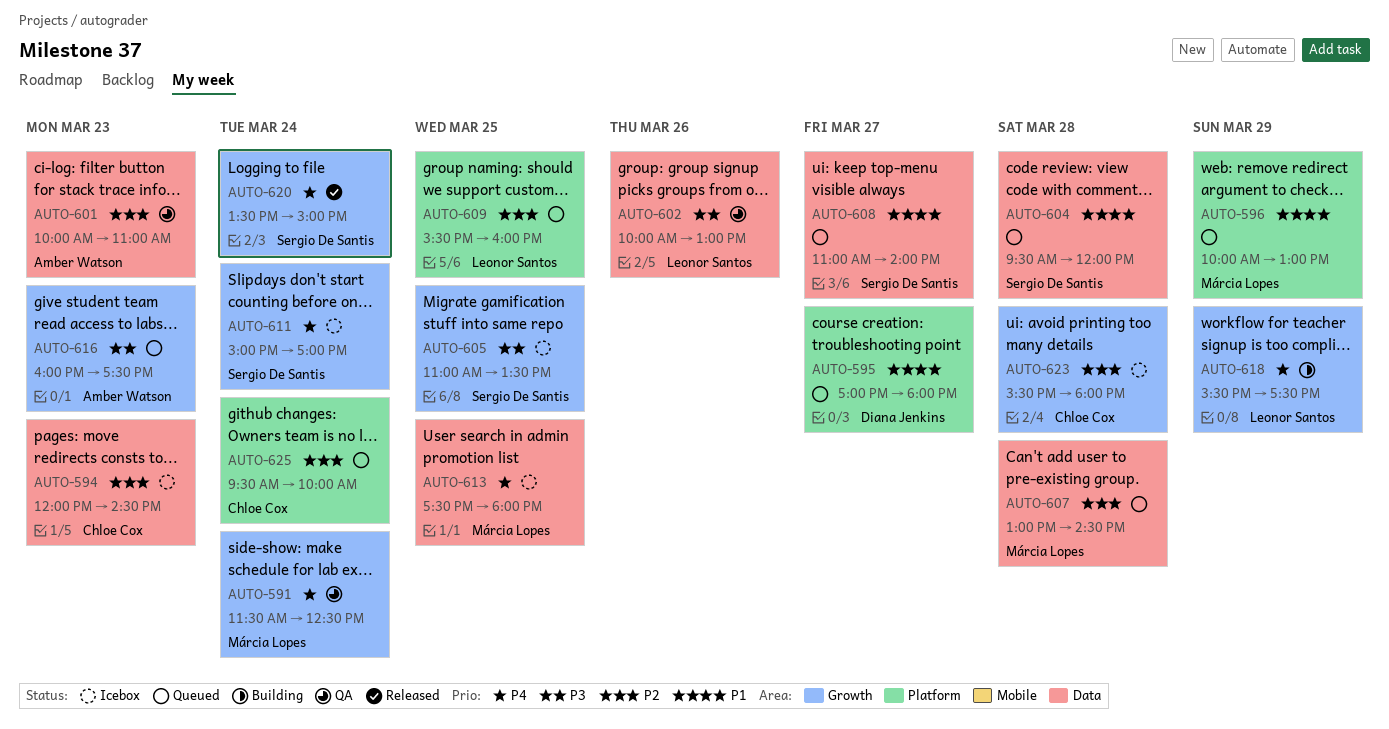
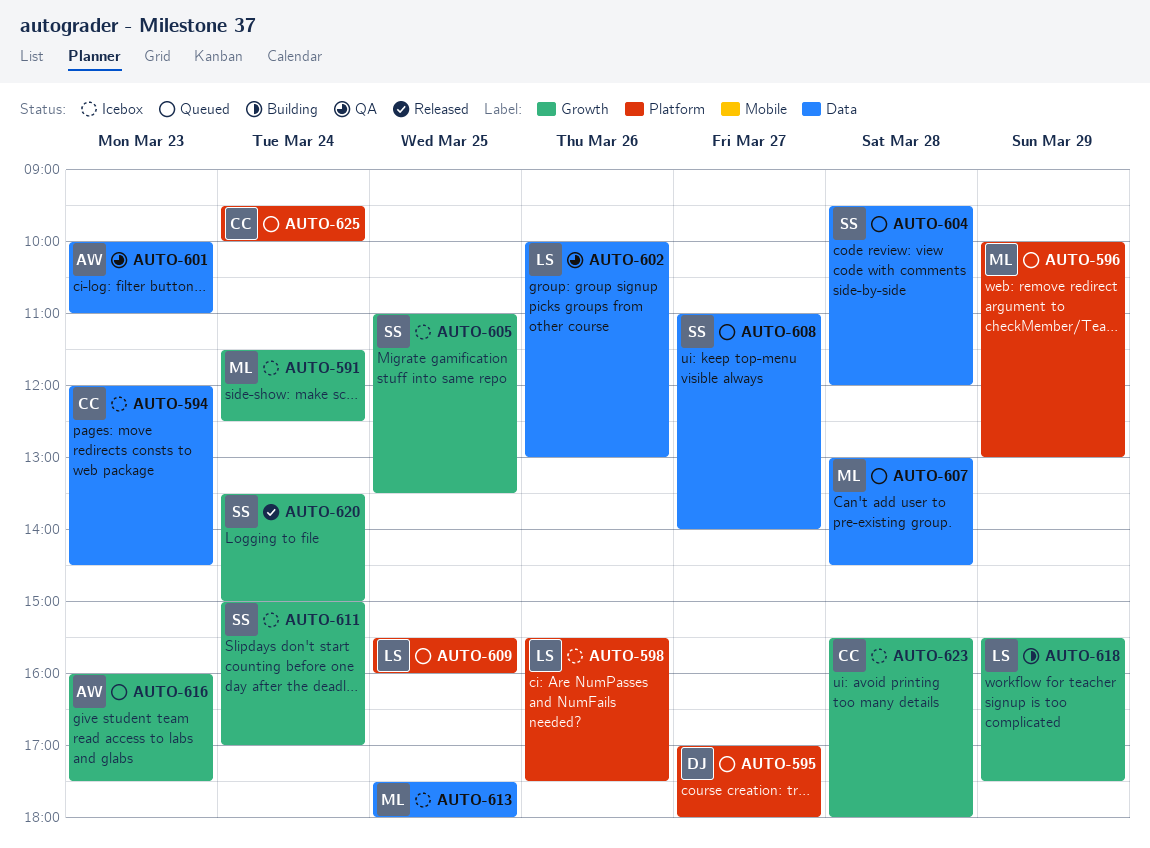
AUTO-591, status: QA -> Icebox
AUTO-598: none -> present

